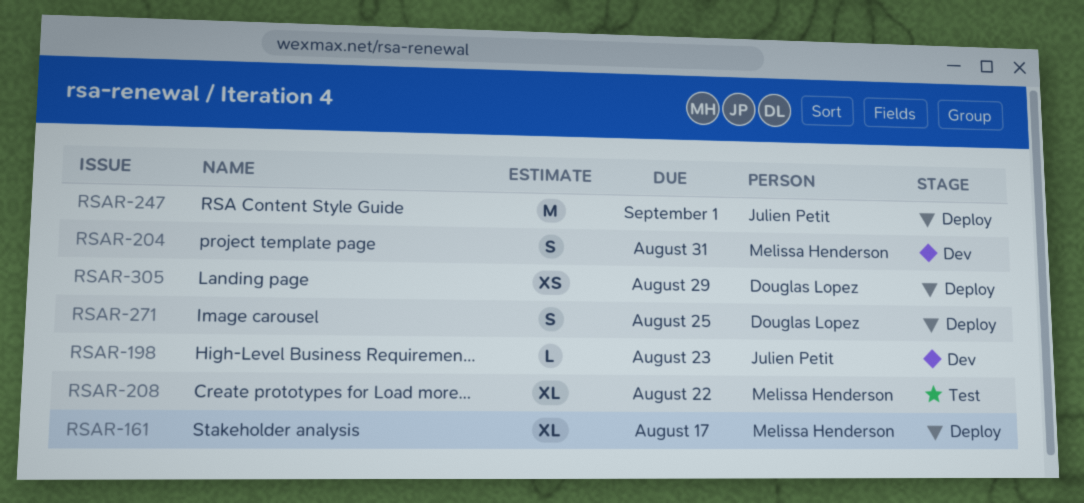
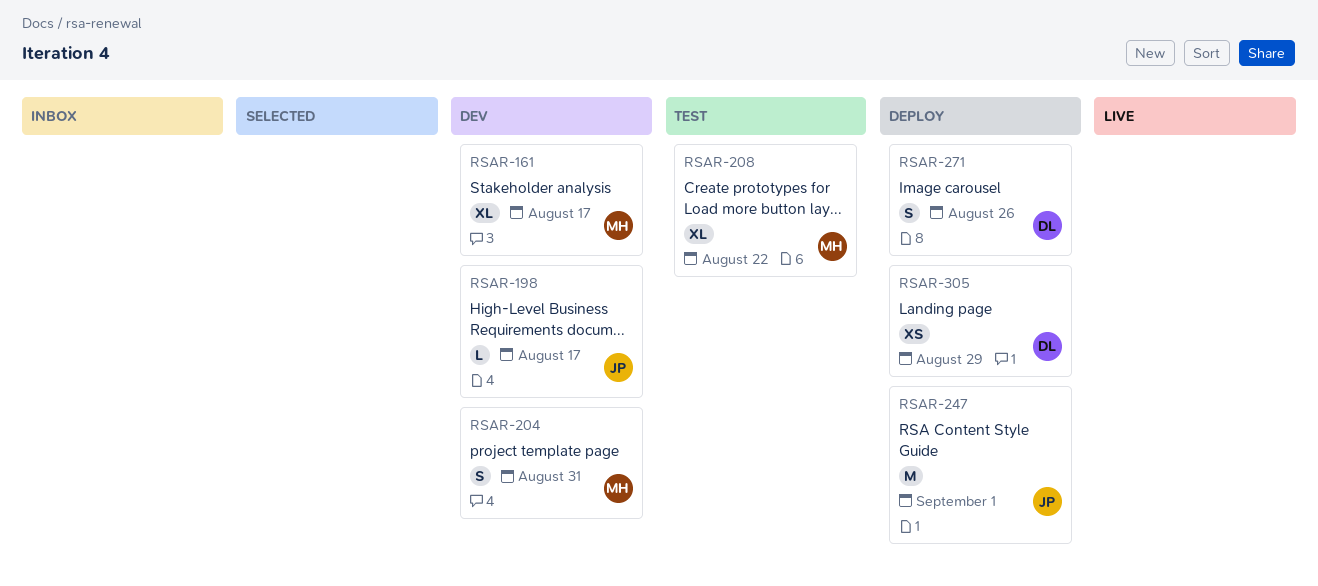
RSAR-161, status: Deploy -> Dev
RSAR-198, due: Aug 23 -> Aug 17
RSAR-271, due: Aug 25 -> Aug 26

